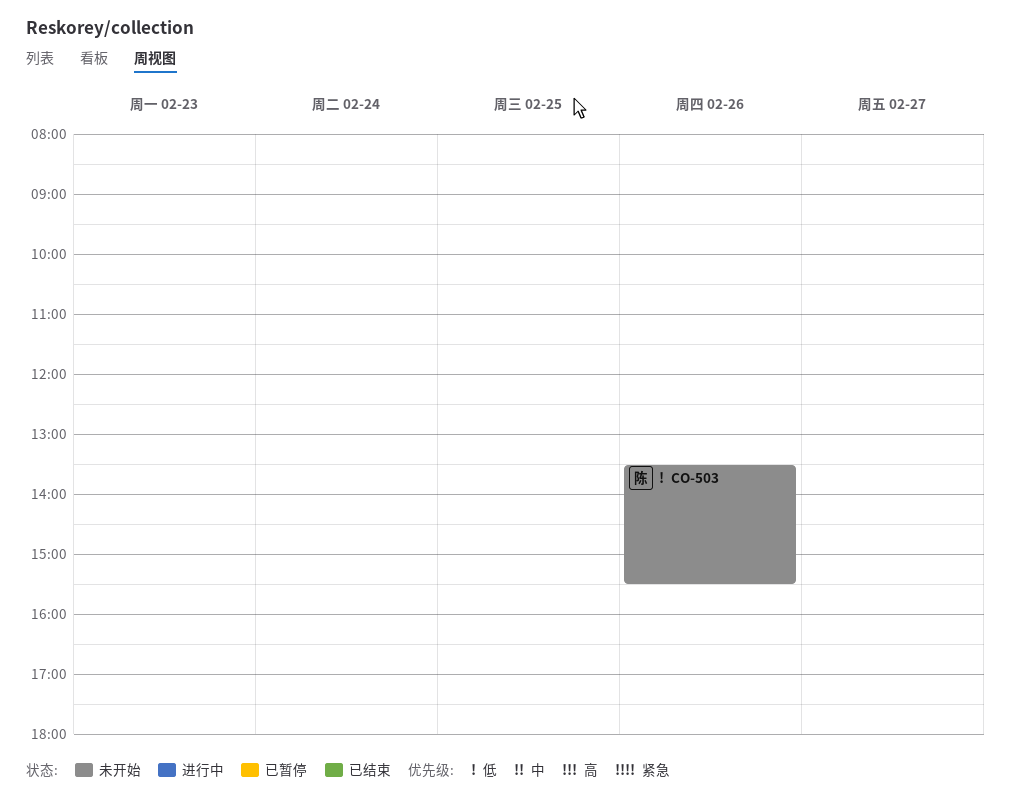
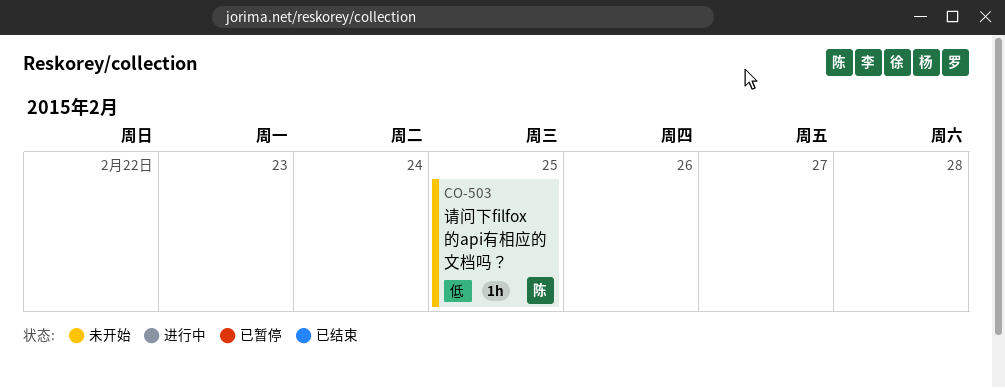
CO-503, day: Feb 26 -> Feb 25

